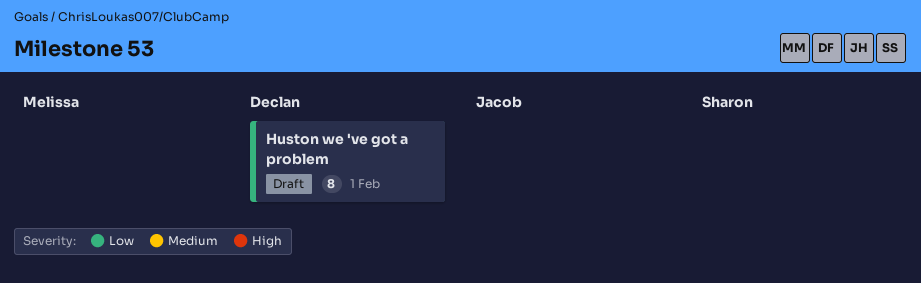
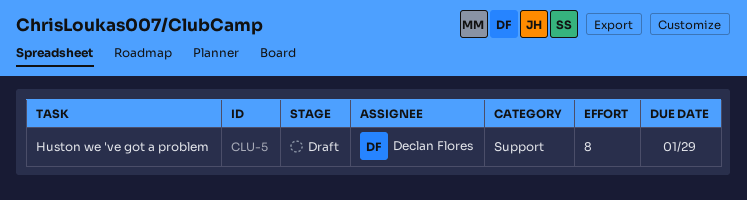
Huston we 've got a problem, due: Feb 1 -> Jan 29

